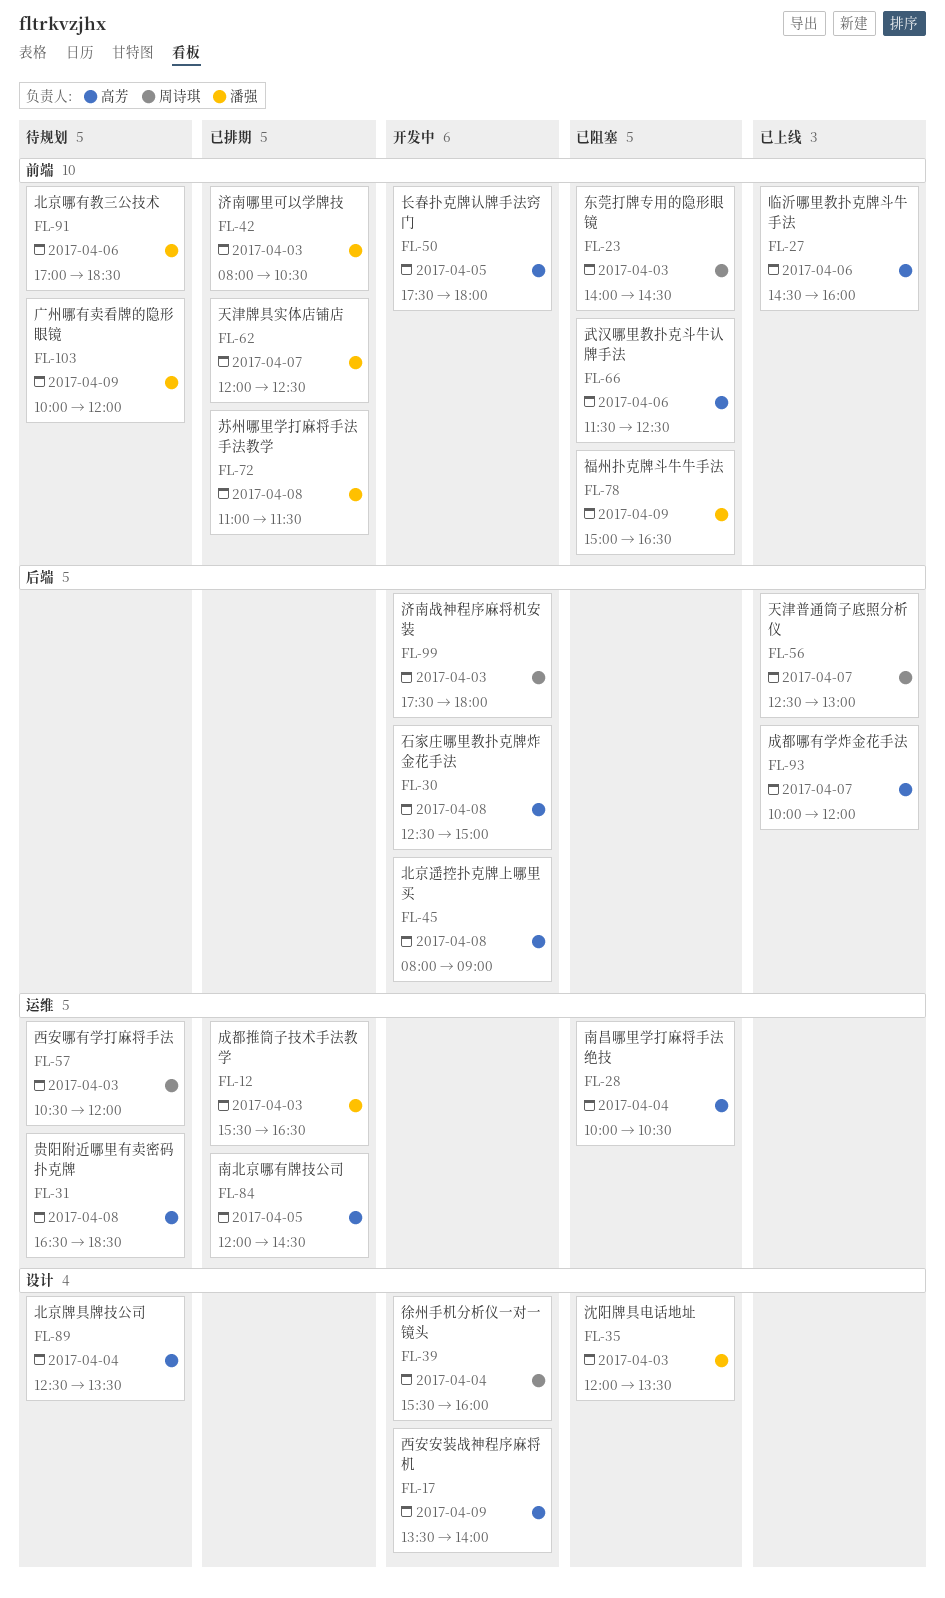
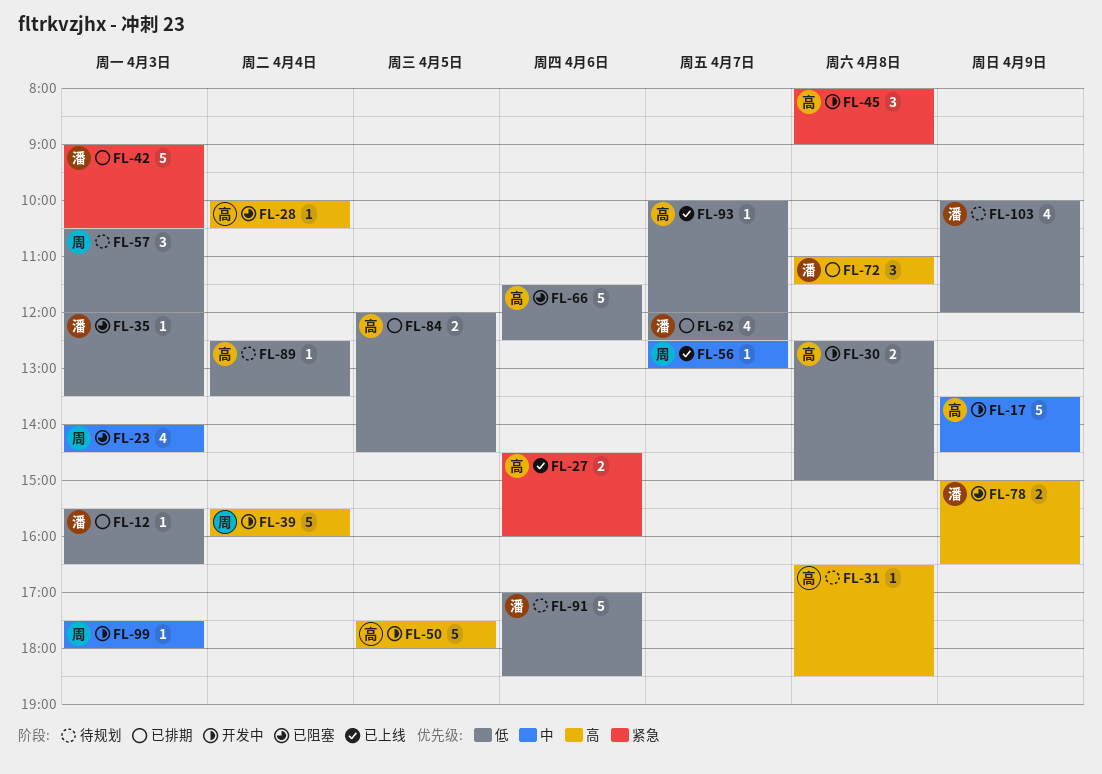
FL-17, ends: 14:00 -> 14:30
FL-42, begins: 08:00 -> 09:00

